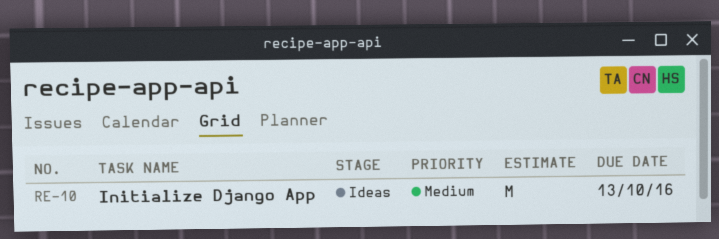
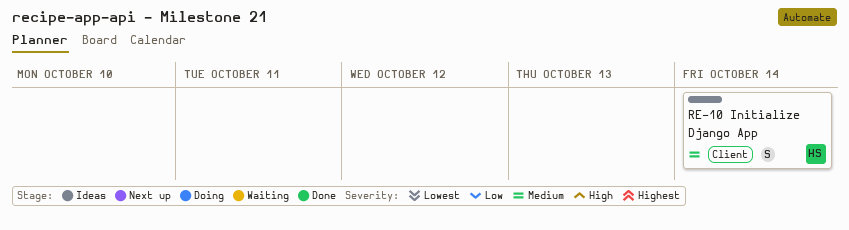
RE-10, estimate: M -> S
RE-10, due: Oct 13 -> Oct 14

